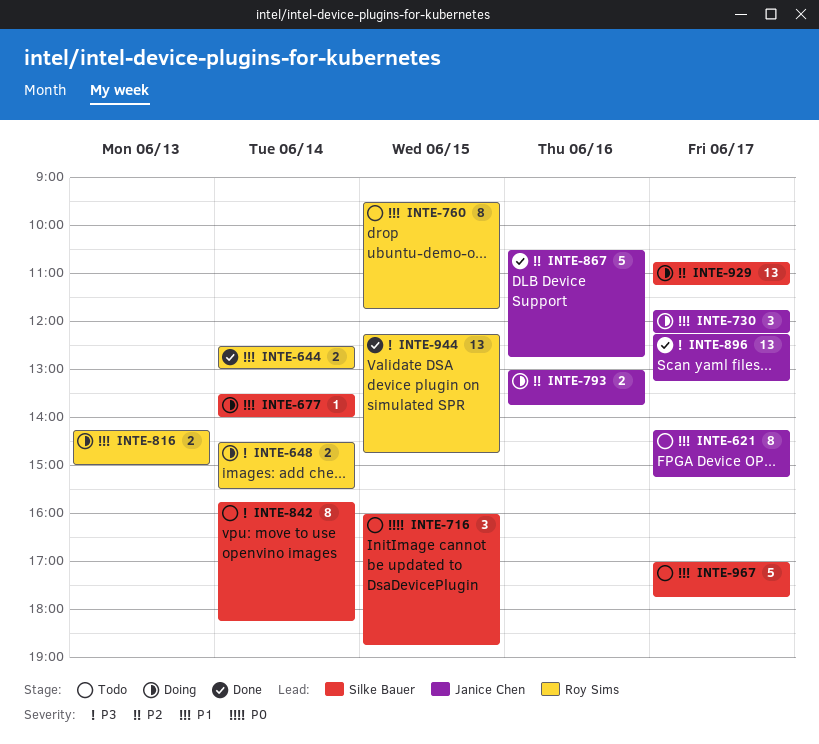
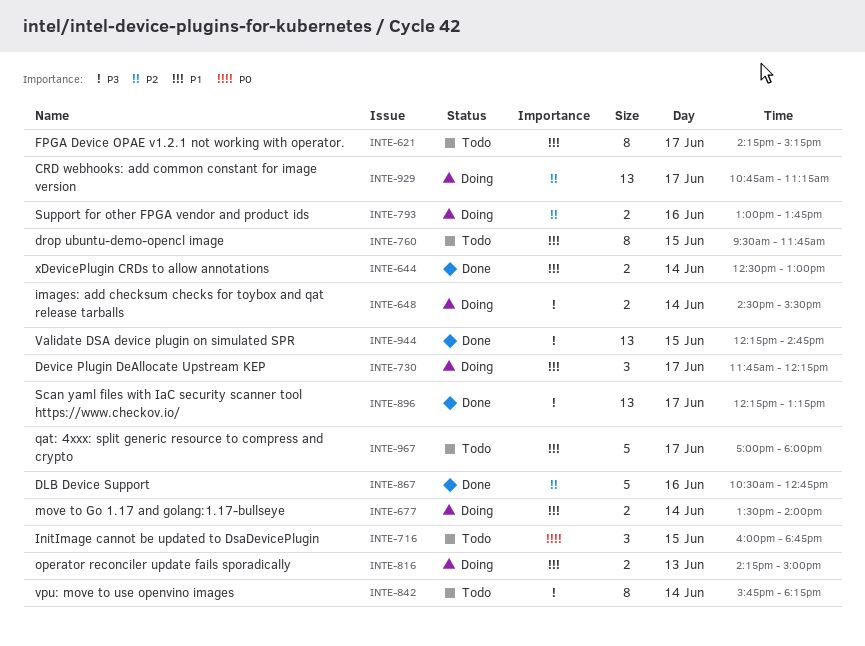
INTE-677, estimate: 1 -> 2
INTE-967, ends: 17:45 -> 18:00

